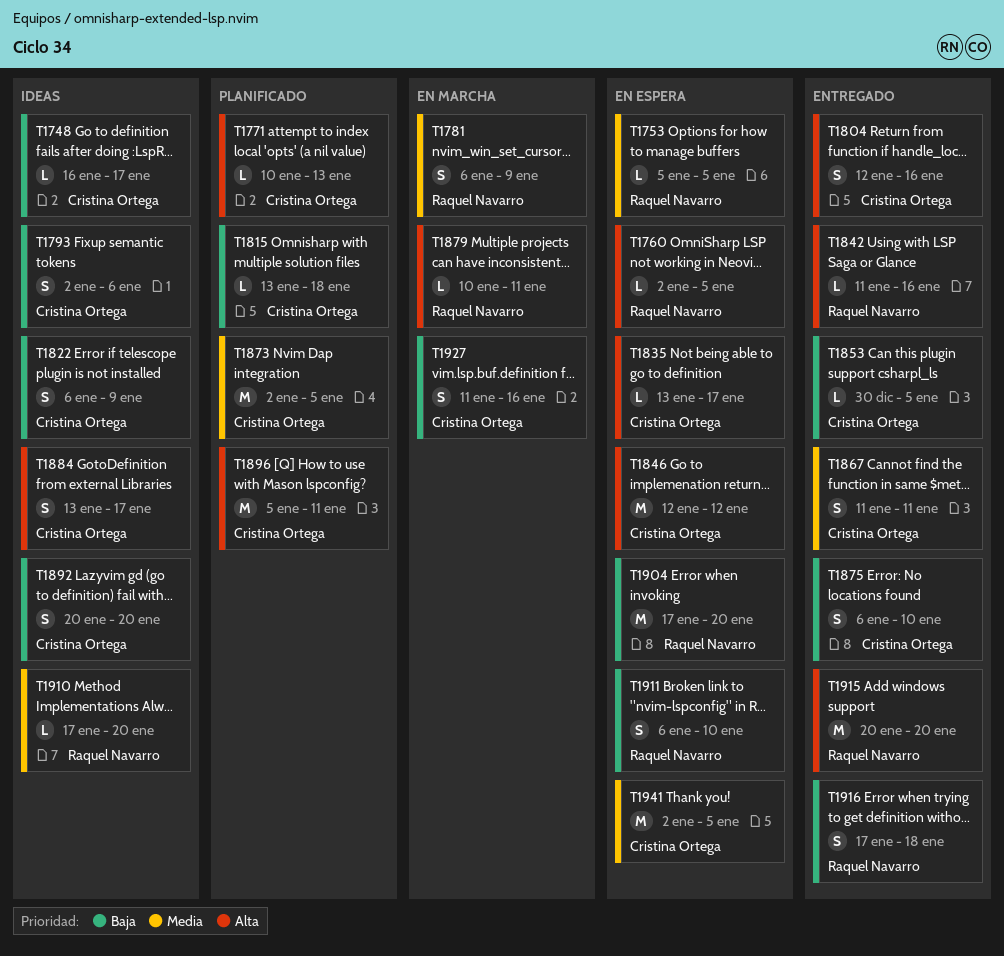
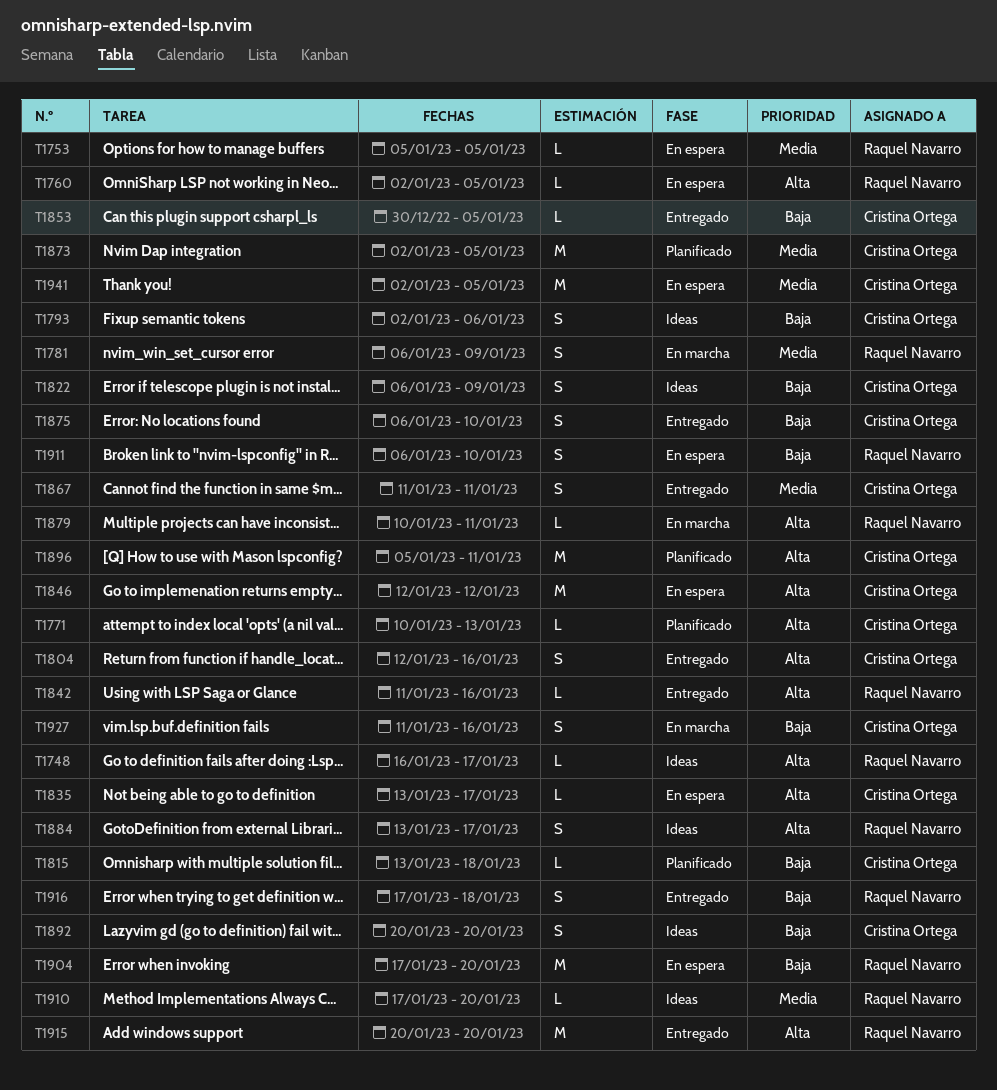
T1748, owner: Cristina Ortega -> Raquel Navarro
T1748, priority: Baja -> Alta
T1884, owner: Cristina Ortega -> Raquel Navarro

